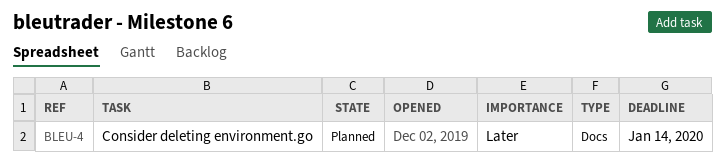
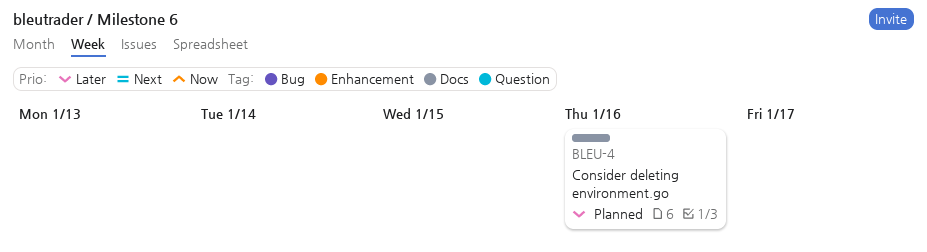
BLEU-4, due: Jan 14 -> Jan 16

